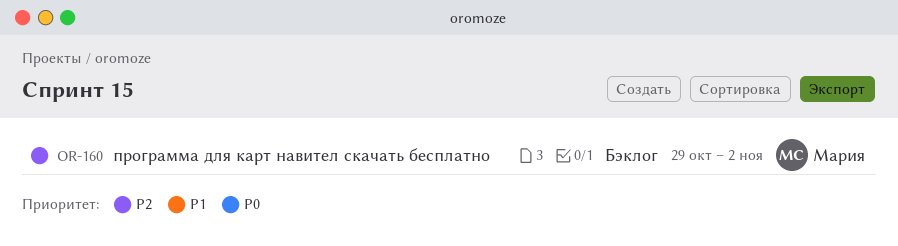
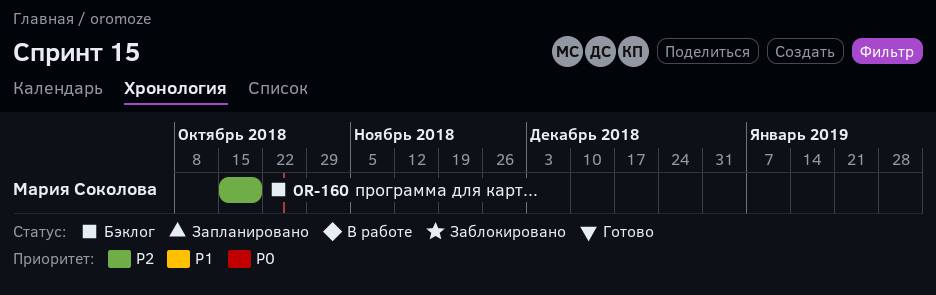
OR-160, start: Oct 29 -> Oct 15
OR-160, due: Nov 2 -> Oct 19

